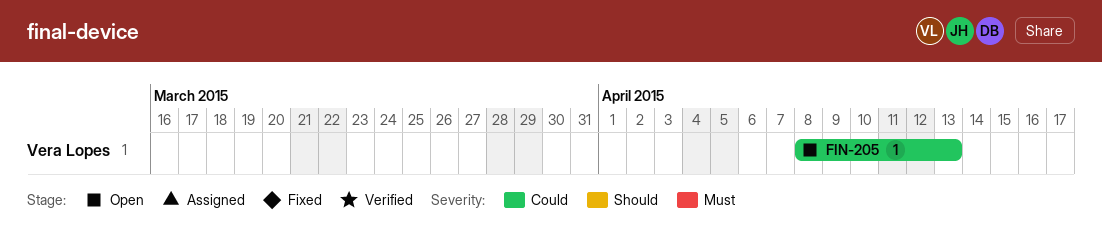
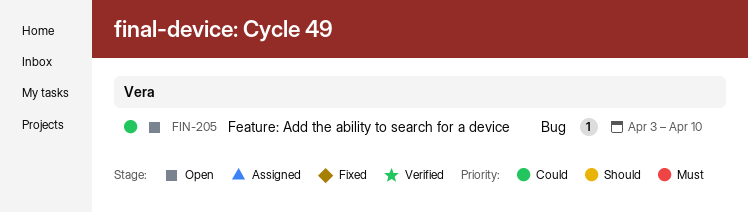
FIN-205, start: Apr 8 -> Apr 3
FIN-205, due: Apr 13 -> Apr 10

